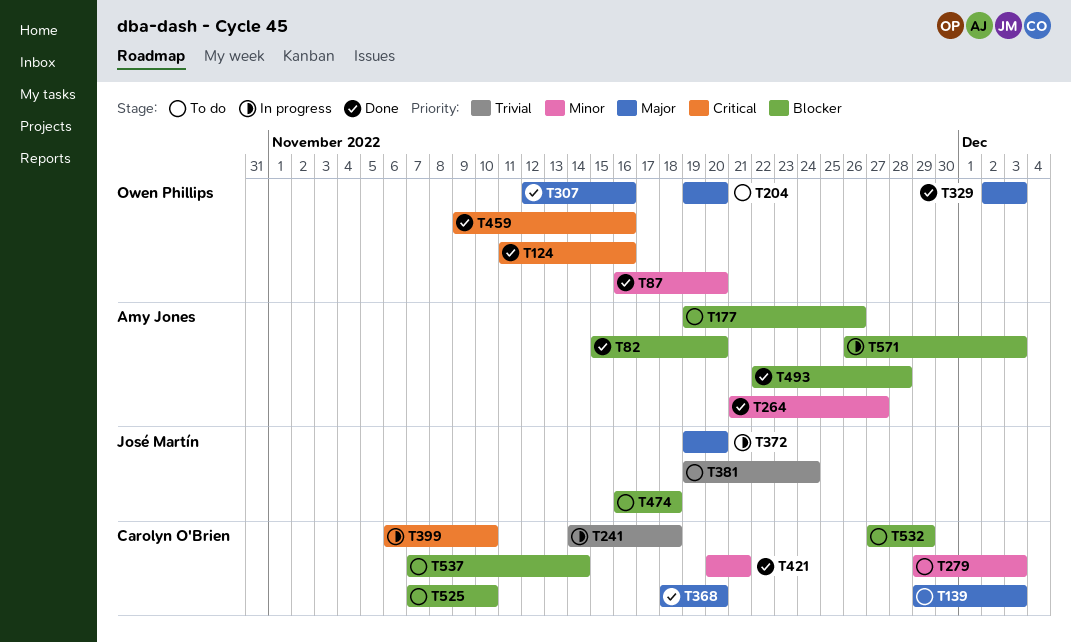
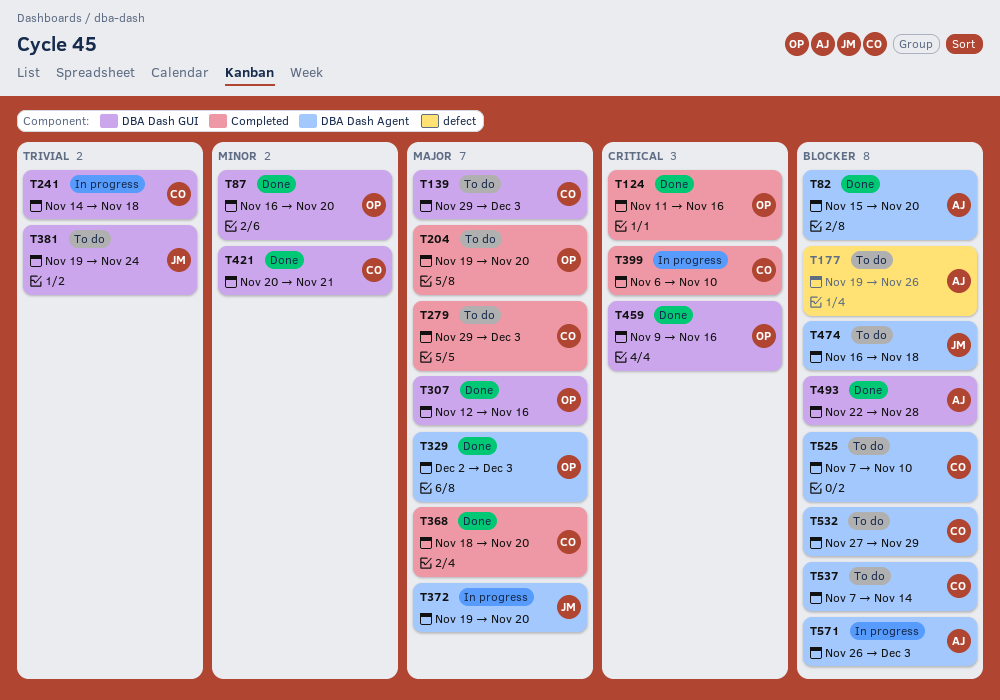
T264: present -> none
T279, priority: Minor -> Major

